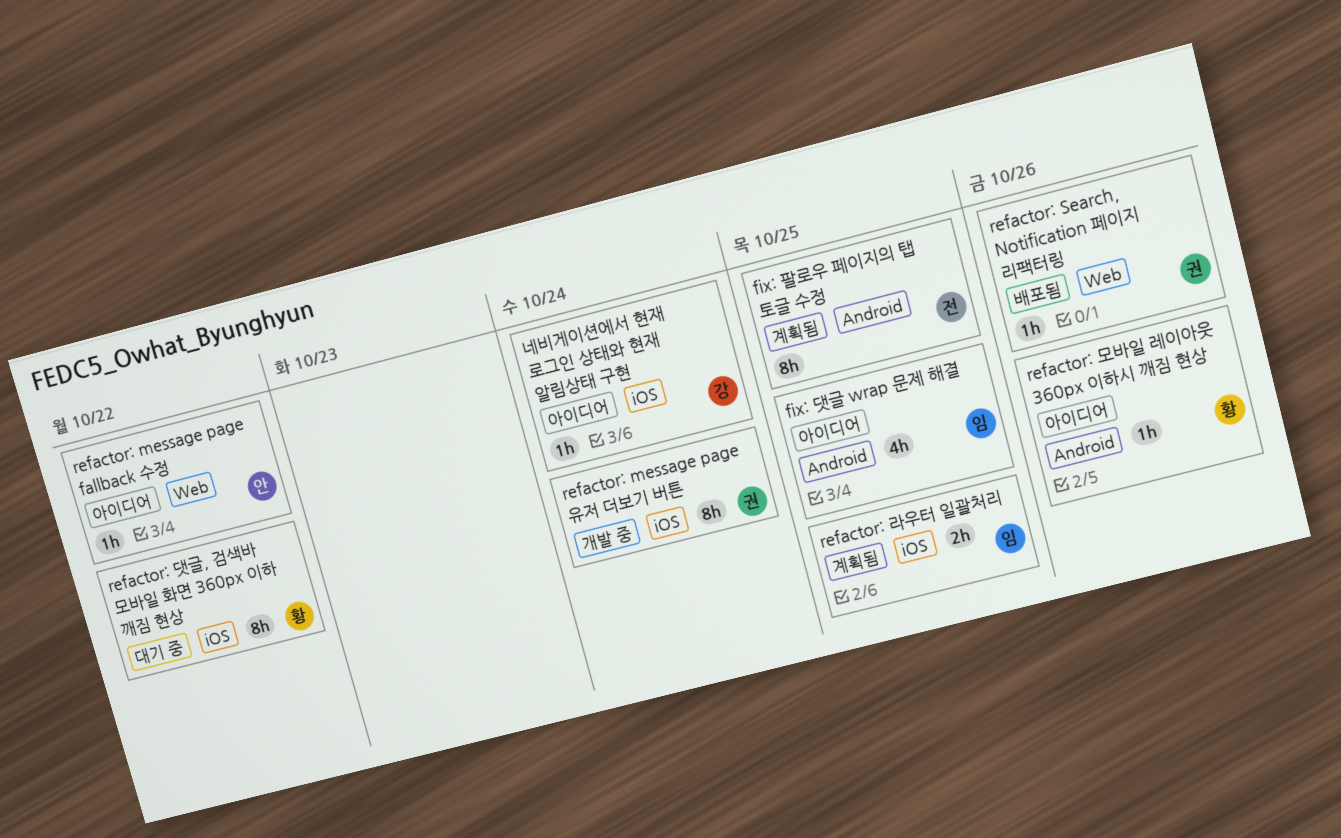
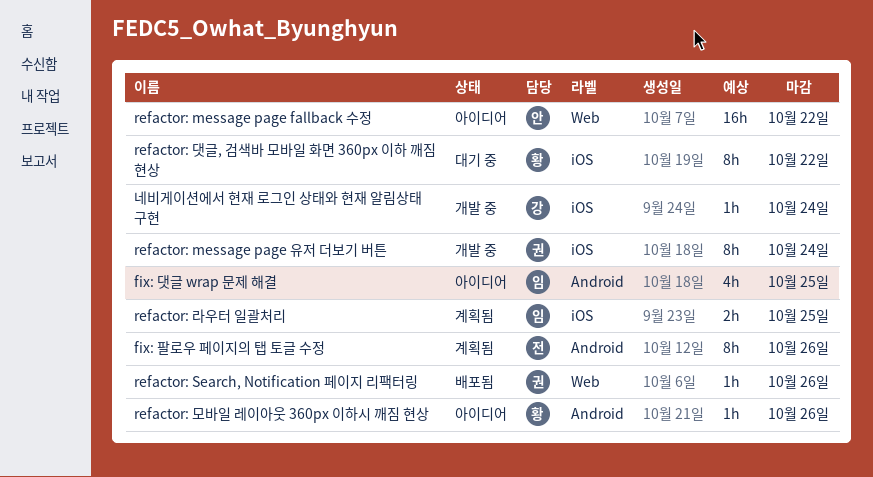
fix: 팔로우 페이지의 탭 토글 수정, due: Oct 25 -> Oct 26
refactor: message page fallback 수정, estimate: 1h -> 16h
네비게이션에서 현재 로그인 상태와 현재 알림상태 구현, status: 아이디어 -> 개발 중

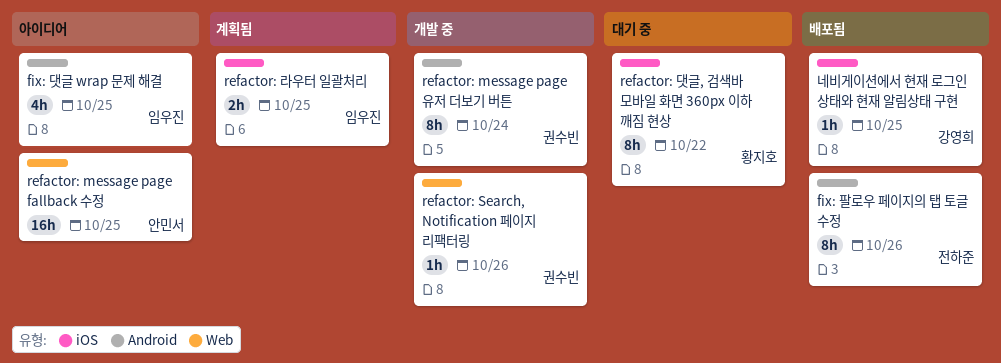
fix: 팔로우 페이지의 탭 토글 수정, status: 계획됨 -> 배포됨
refactor: message page fallback 수정, due: Oct 22 -> Oct 25
refactor: message page 유저 더보기 버튼, label: iOS -> Android
refactor: Search, Notification 페이지 리팩터링, status: 배포됨 -> 개발 중
refactor: 모바일 레이아웃 360px 이하시 깨짐 현상: present -> none
네비게이션에서 현재 로그인 상태와 현재 알림상태 구현, status: 개발 중 -> 배포됨
네비게이션에서 현재 로그인 상태와 현재 알림상태 구현, due: Oct 24 -> Oct 25

